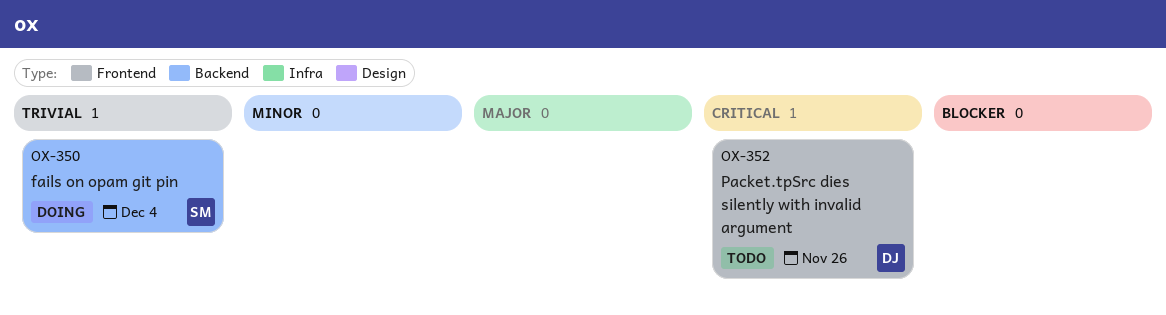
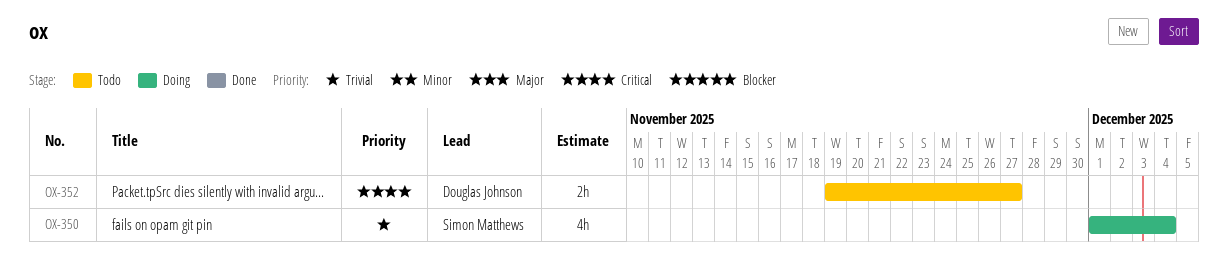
OX-352, due: Nov 26 -> Nov 27

